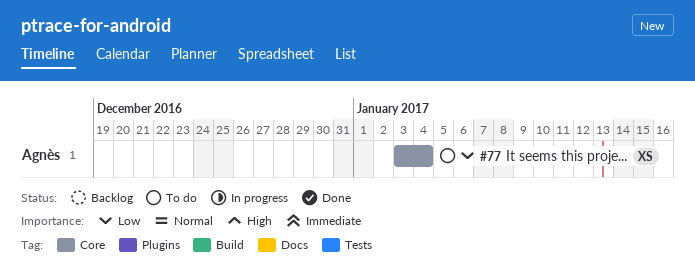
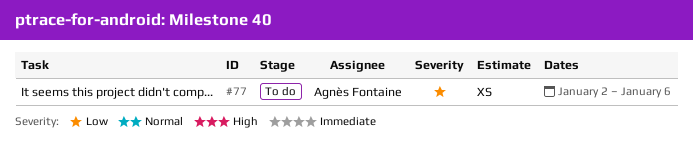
#77, start: Jan 3 -> Jan 2
#77, due: Jan 4 -> Jan 6

